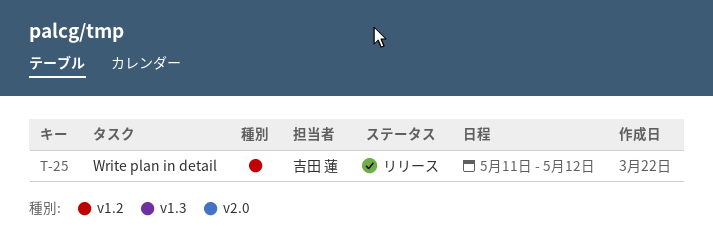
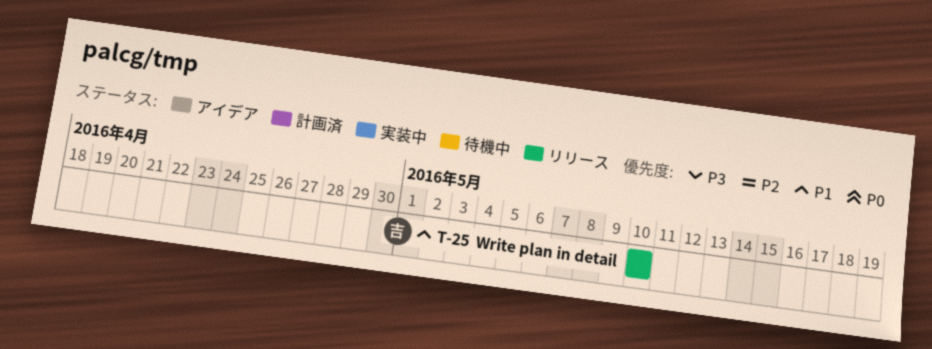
T-25, start: May 11 -> May 10
T-25, due: May 12 -> May 10

